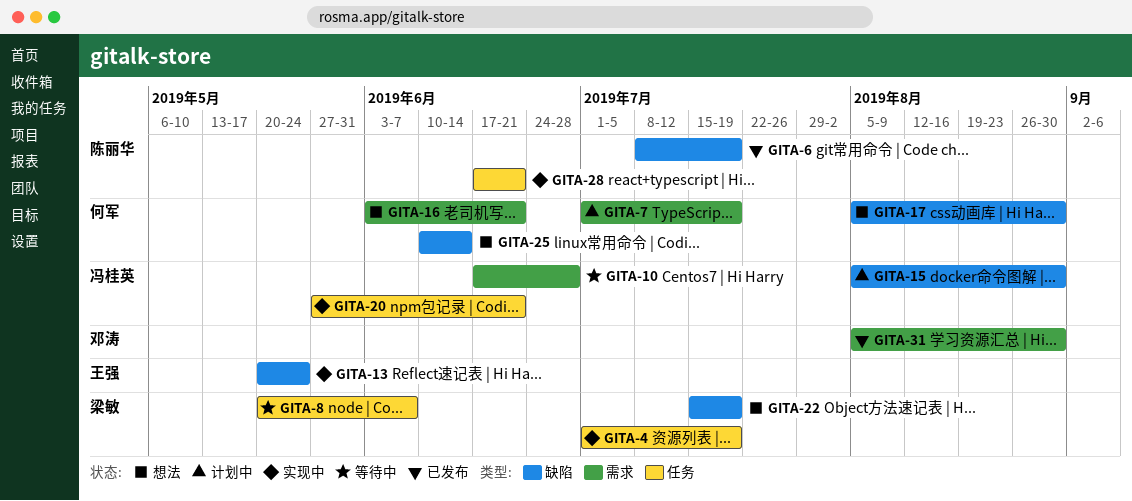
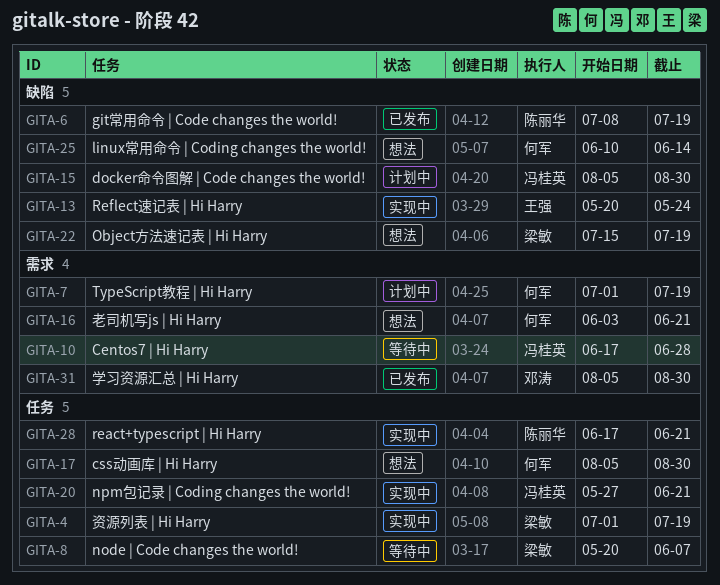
GITA-17, label: 缺陷 -> 任务

